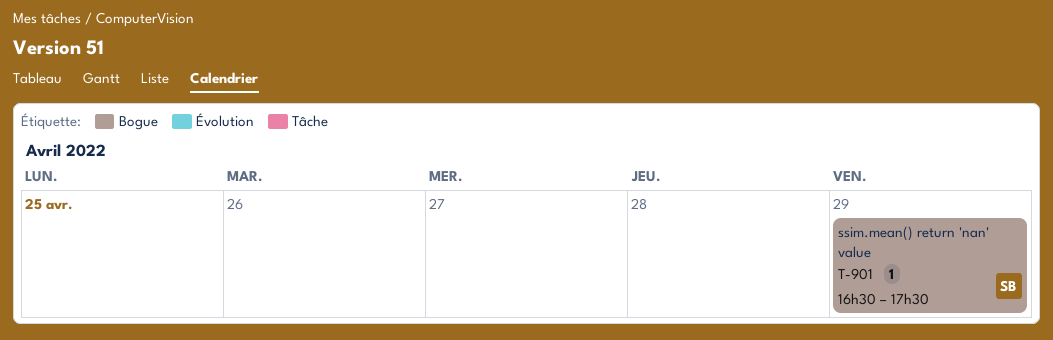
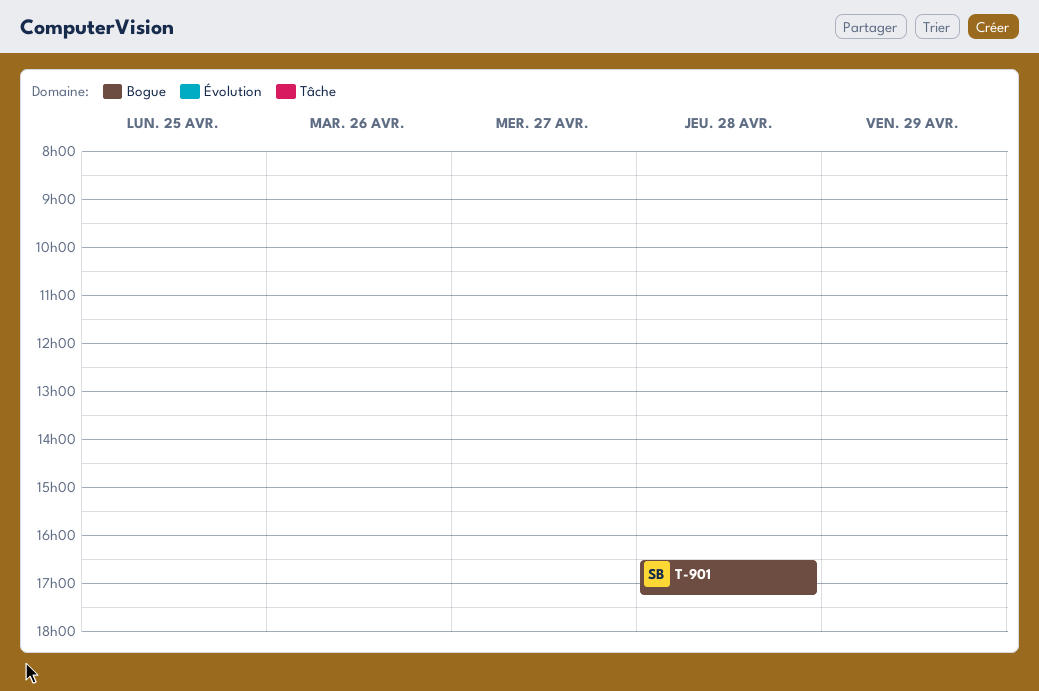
T-901, day: Apr 29 -> Apr 28
T-901, ends: 17:30 -> 17:15

